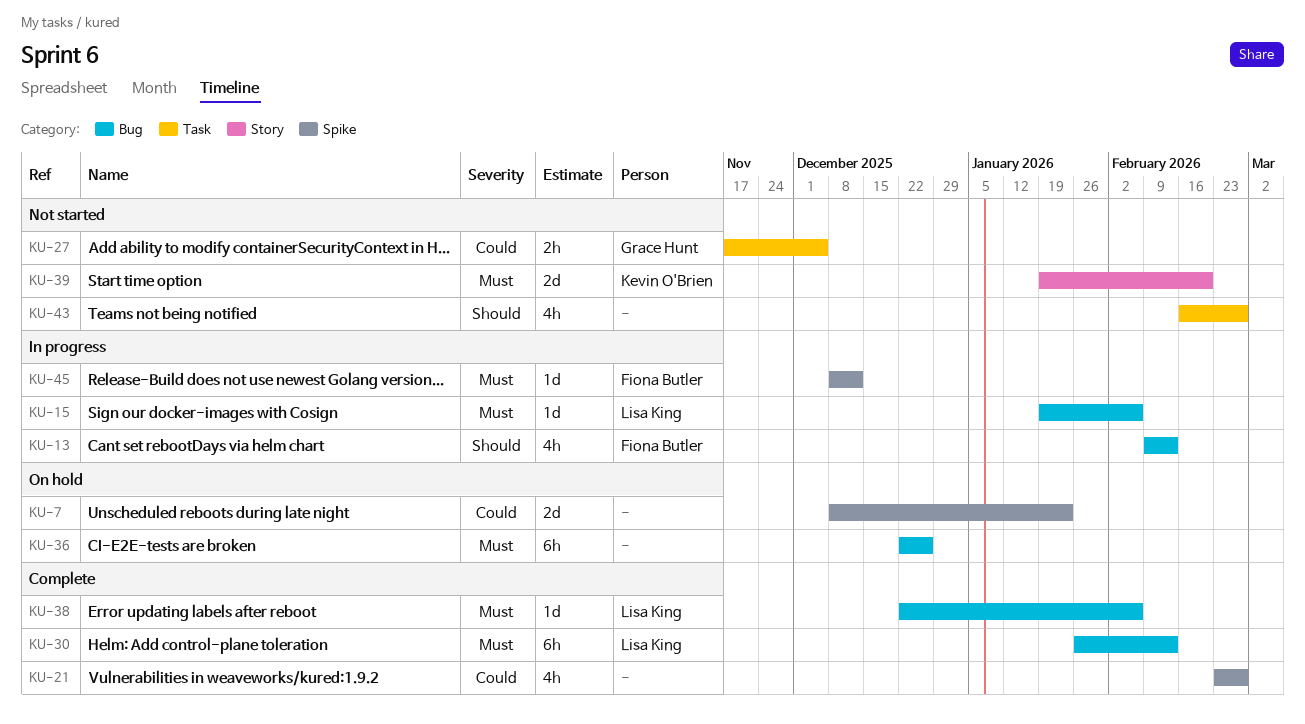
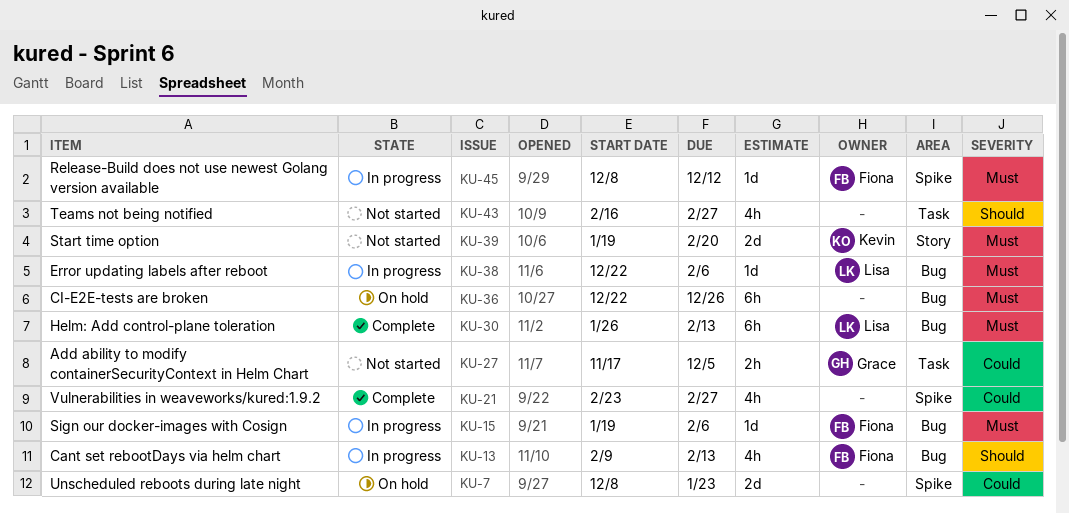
KU-15, owner: Lisa King -> Fiona Butler
KU-38, status: Complete -> In progress

